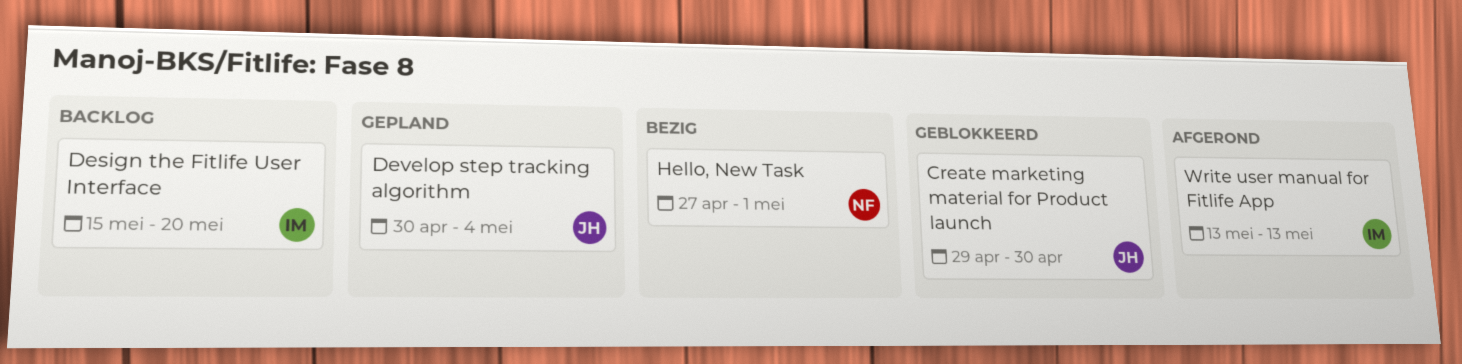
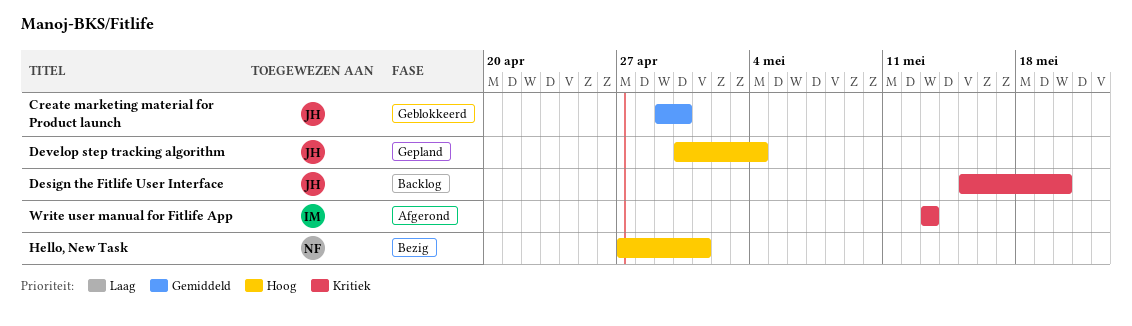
Design the Fitlife User Interface, owner: IM -> JH

